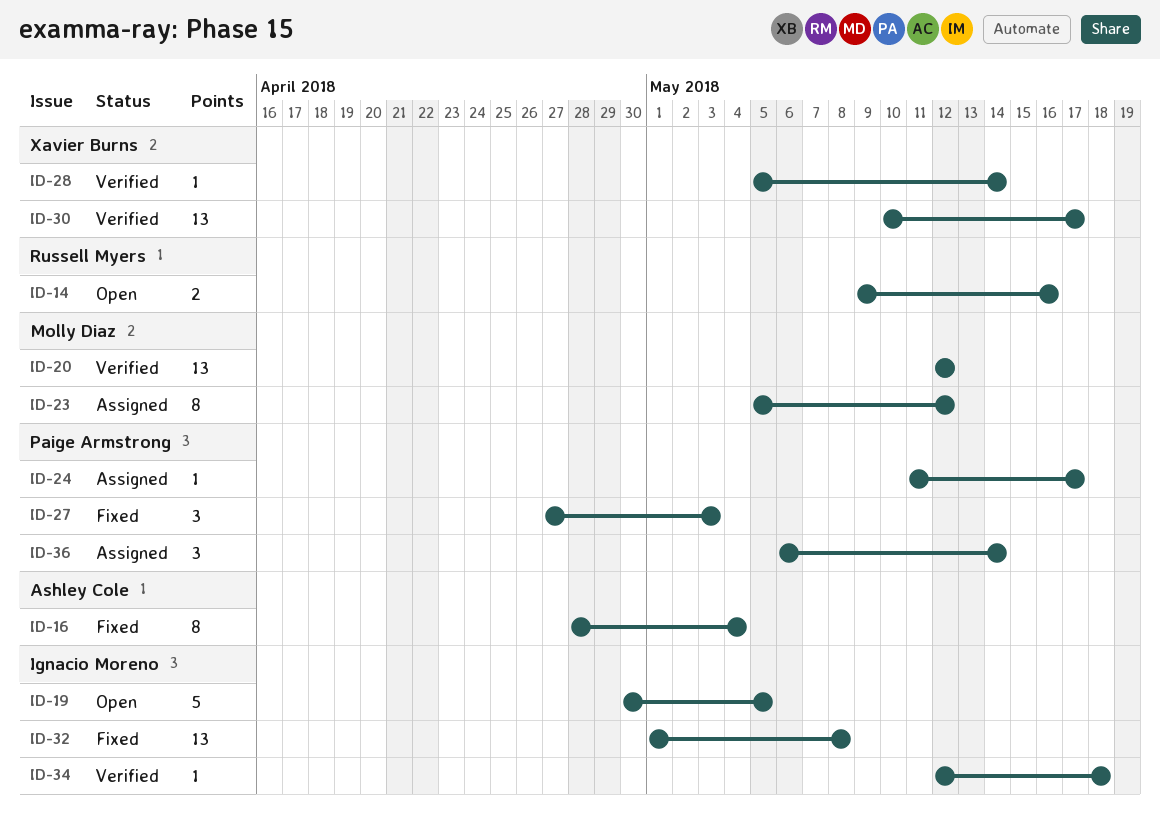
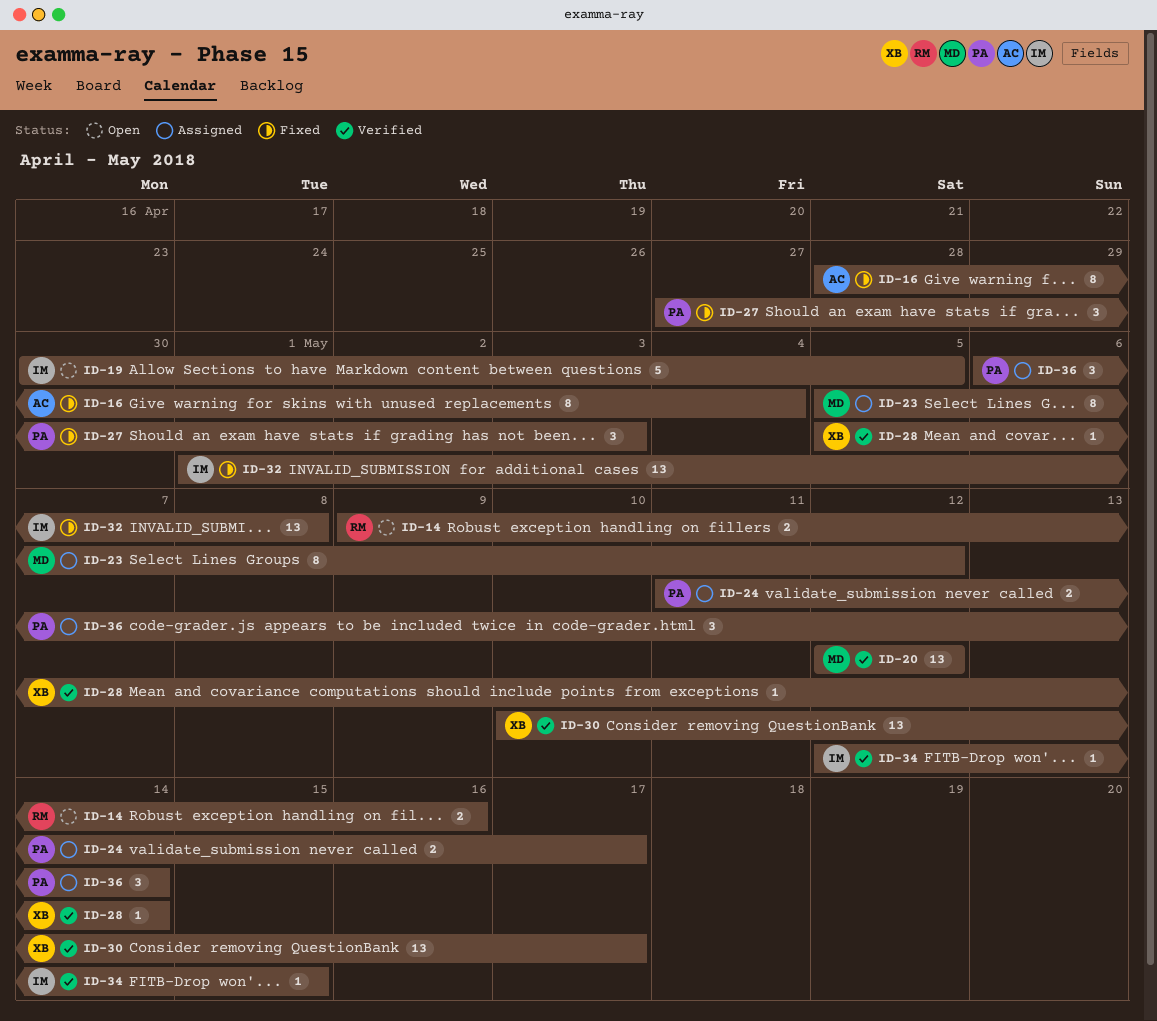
ID-24, estimate: 1 -> 2
ID-34, due: May 18 -> May 15

